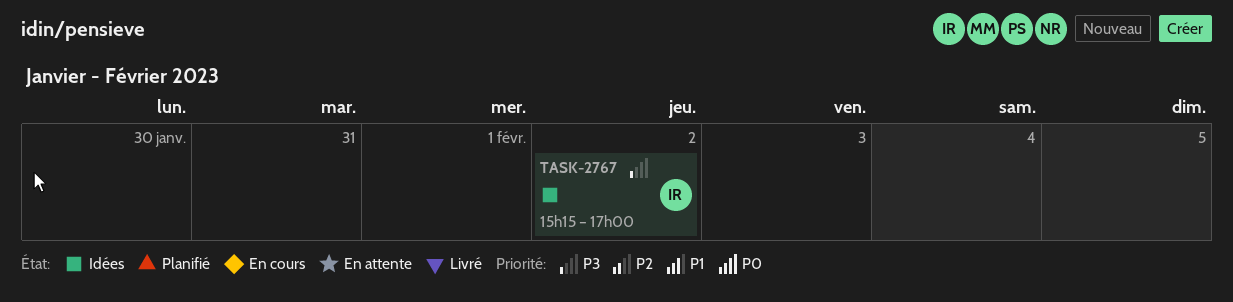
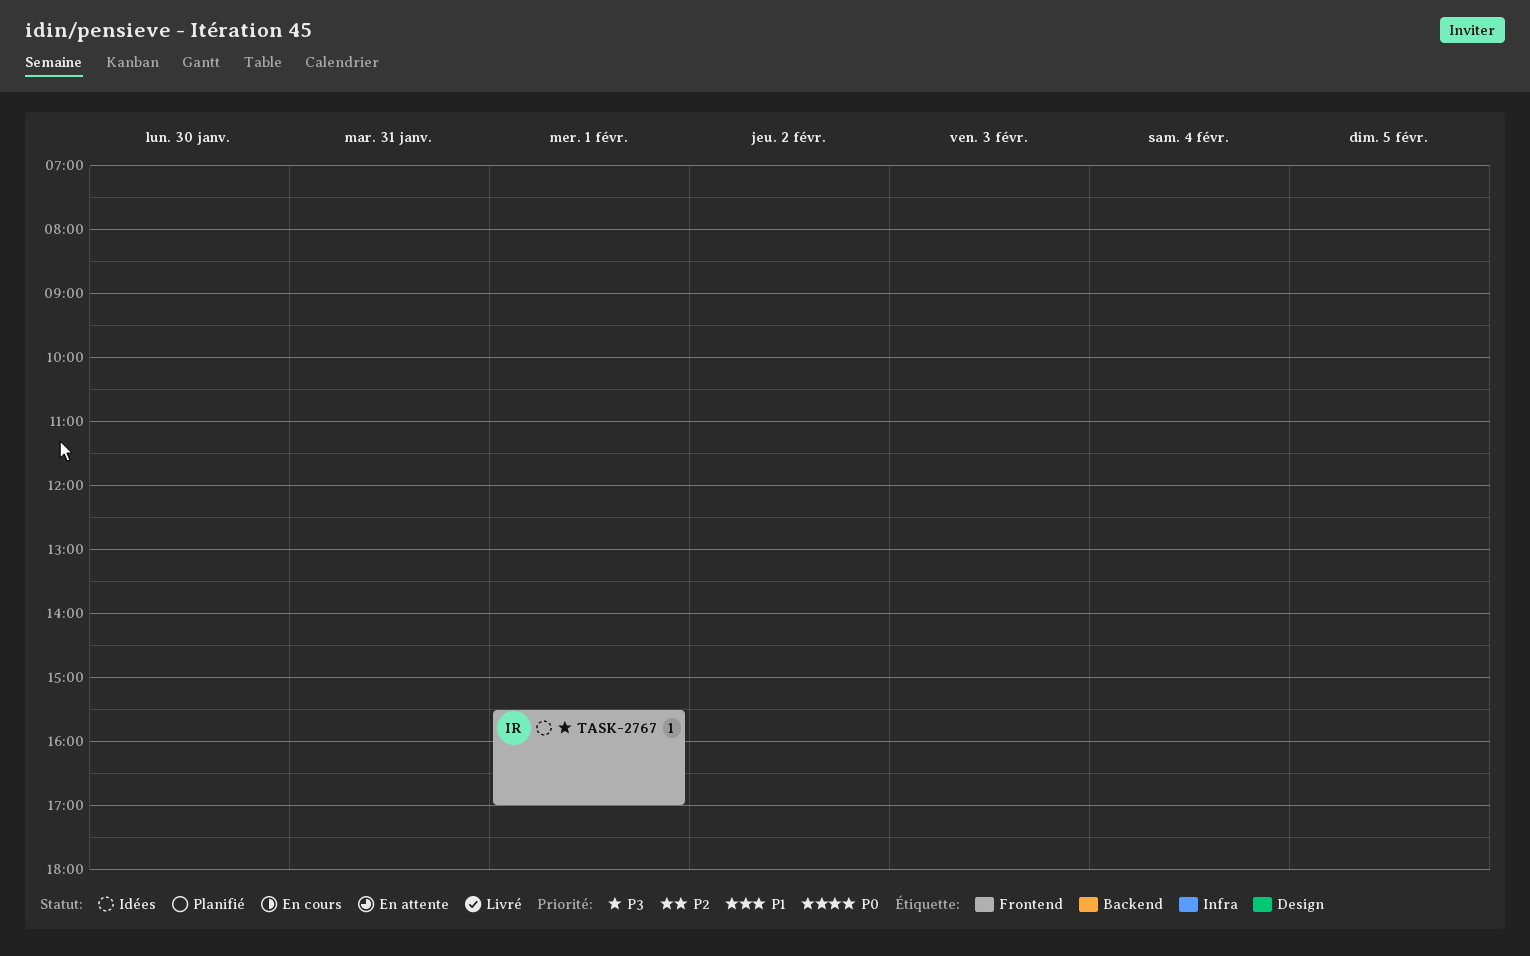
TASK-2767, day: Feb 2 -> Feb 1
TASK-2767, begins: 15:15 -> 15:30

